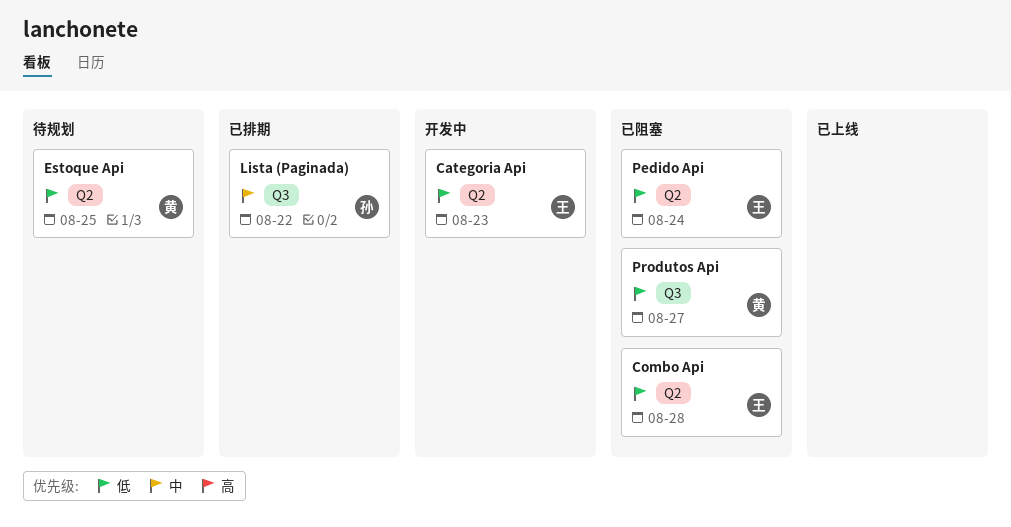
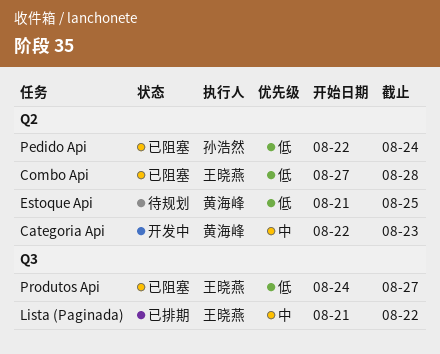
Categoria Api, owner: 王晓燕 -> 黄海峰
Categoria Api, priority: 低 -> 中
Lista (Paginada), owner: 孙浩然 -> 王晓燕
Pedido Api, owner: 王晓燕 -> 孙浩然
Produtos Api, owner: 黄海峰 -> 王晓燕

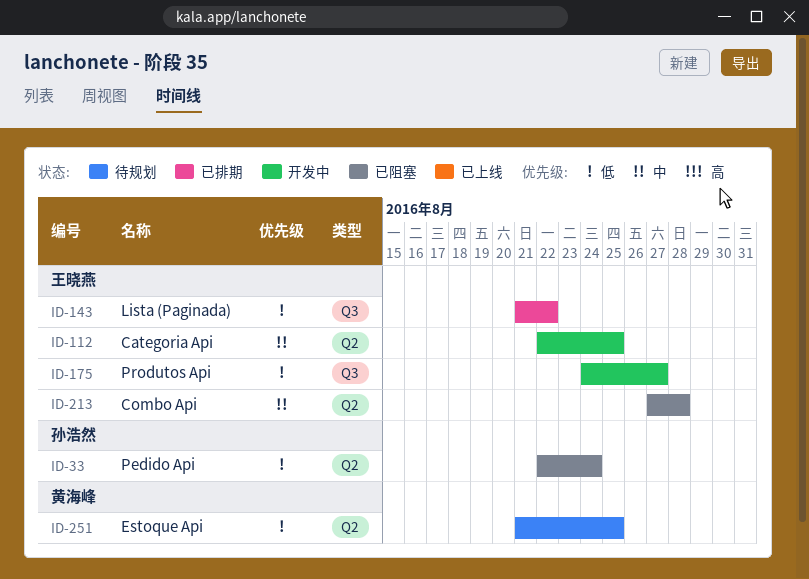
Categoria Api, owner: 黄海峰 -> 王晓燕
Categoria Api, due: Aug 23 -> Aug 25
Combo Api, priority: 低 -> 中
Lista (Paginada), priority: 中 -> 低
Produtos Api, status: 已阻塞 -> 开发中

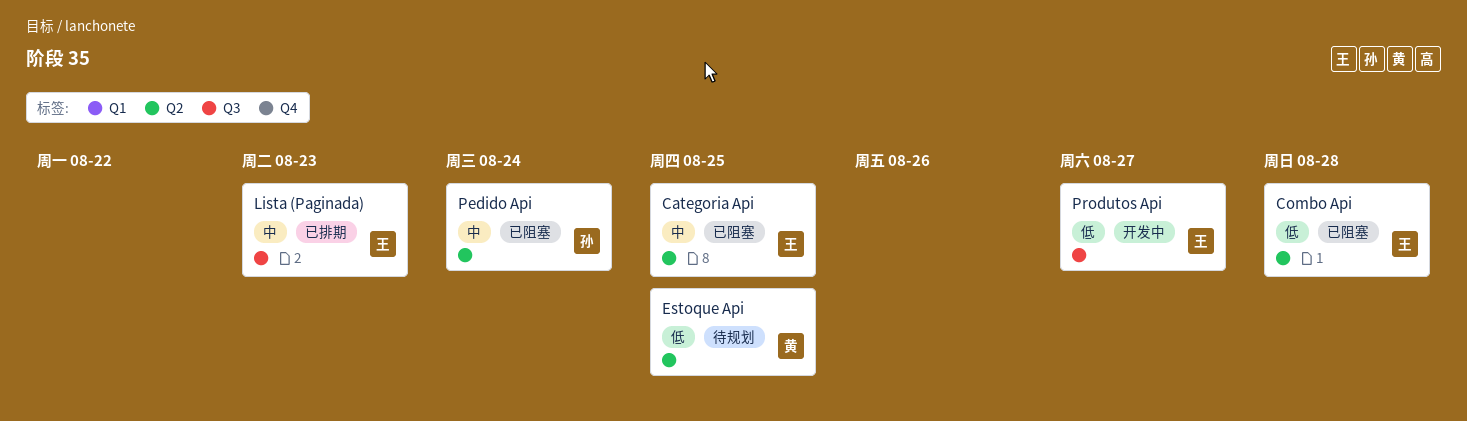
Categoria Api, status: 开发中 -> 已阻塞
Combo Api, priority: 中 -> 低
Lista (Paginada), priority: 低 -> 中
Lista (Paginada), due: Aug 22 -> Aug 23
Pedido Api, priority: 低 -> 中

